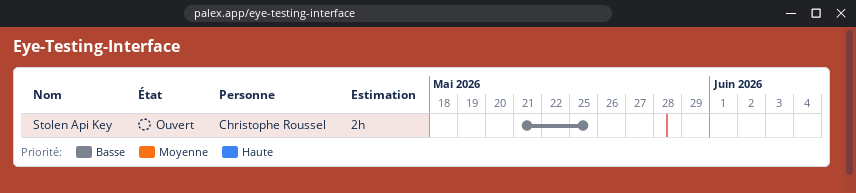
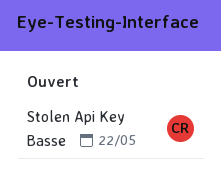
Stolen Api Key, due: May 25 -> May 22

